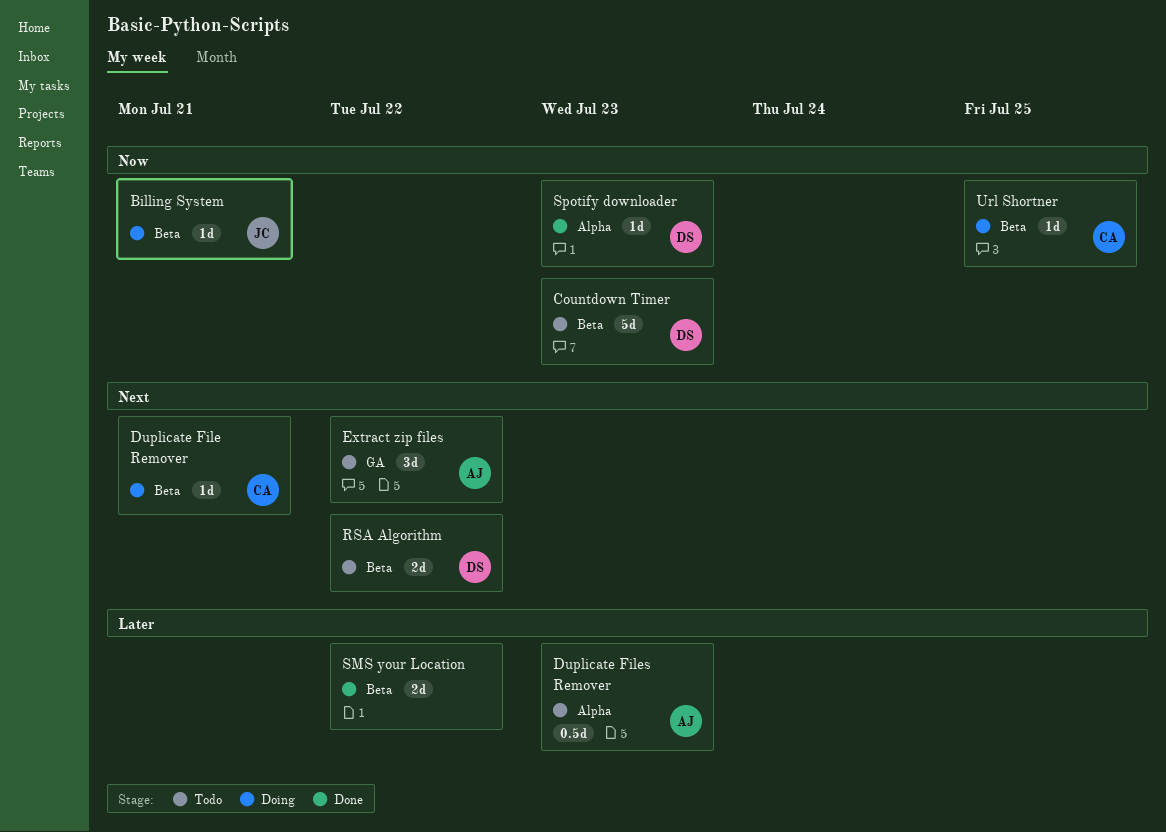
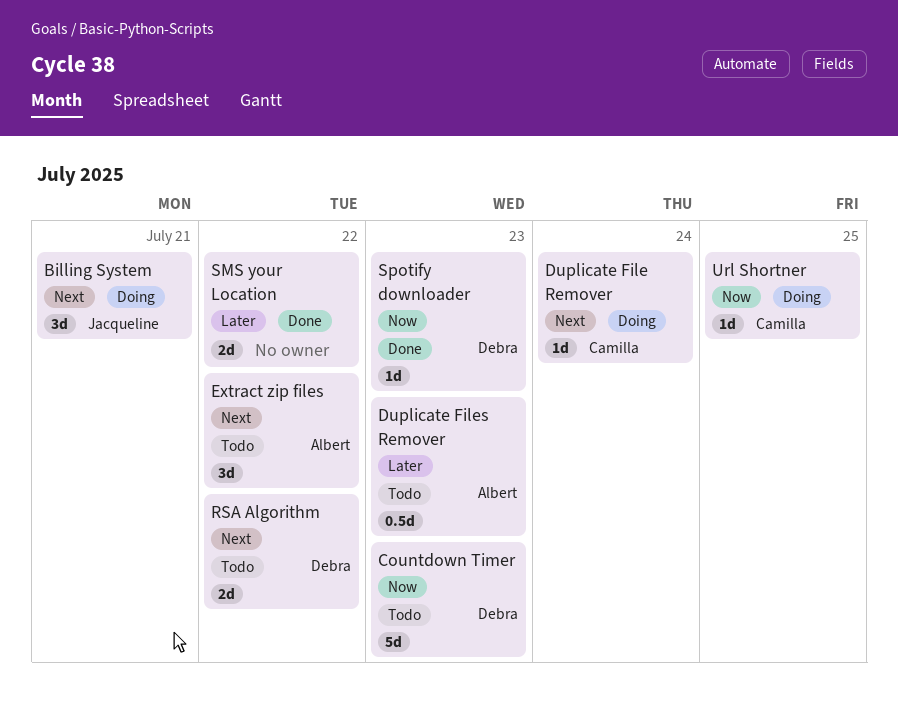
Billing System, priority: Now -> Next
Billing System, estimate: 1d -> 3d
Duplicate File Remover, due: Jul 21 -> Jul 24

